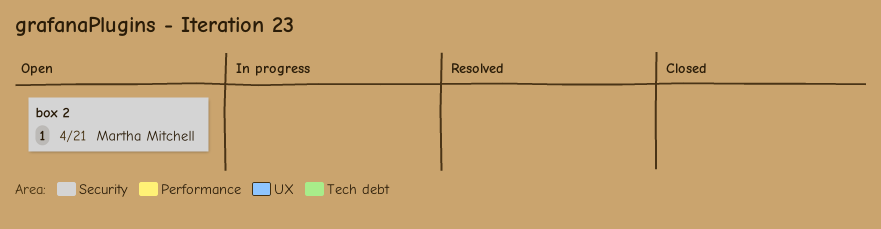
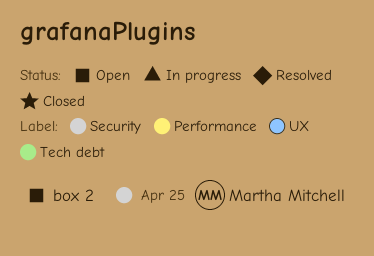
box 2, due: Apr 21 -> Apr 25

